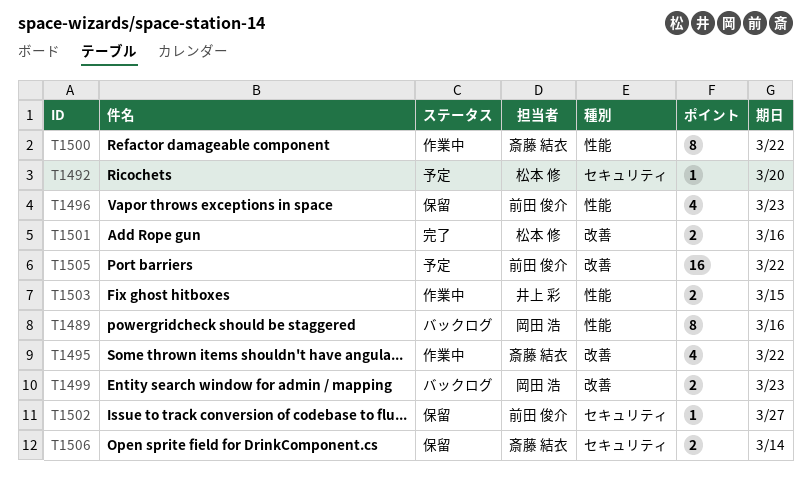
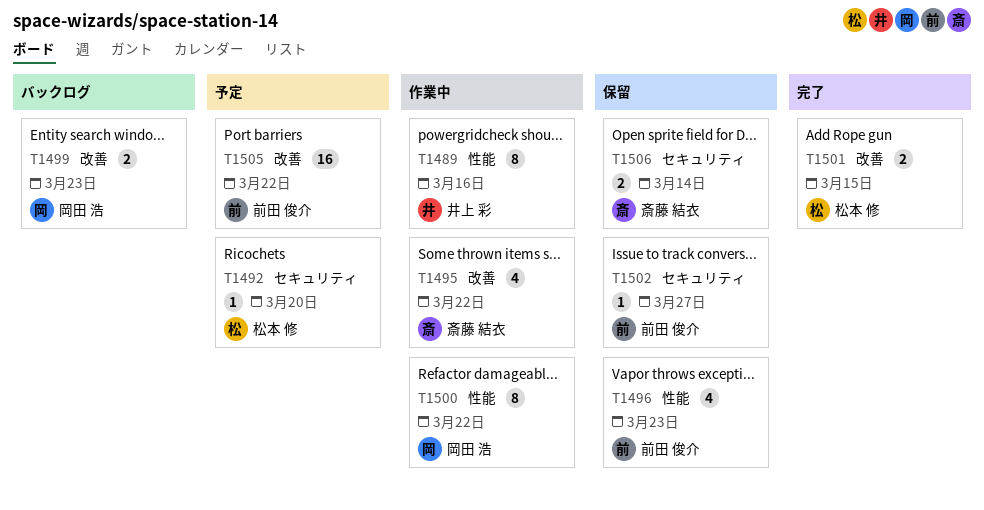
T1489, status: バックログ -> 作業中
T1489, owner: 岡田 浩 -> 井上 彩
T1500, owner: 斎藤 結衣 -> 岡田 浩
T1501, due: Mar 16 -> Mar 15
T1503: present -> none

